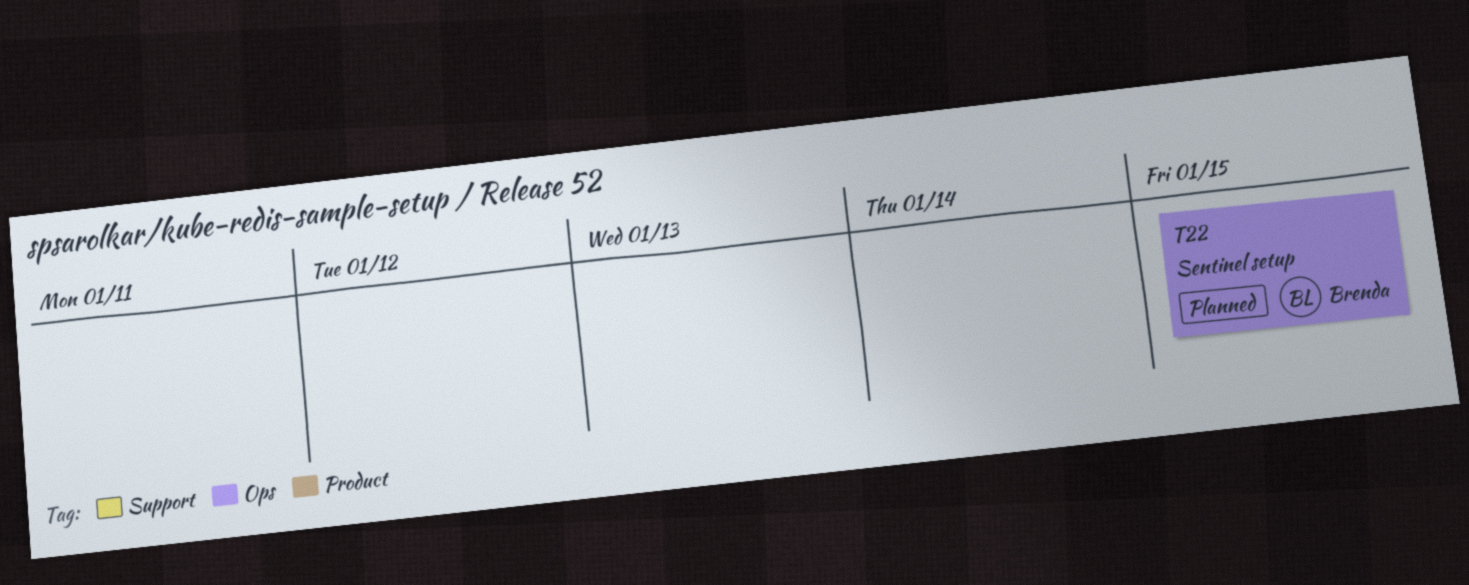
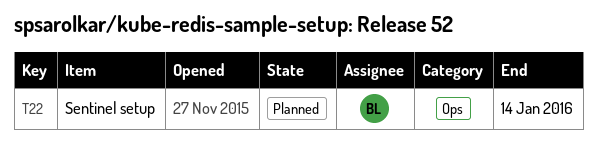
T22, due: Jan 15 -> Jan 14

